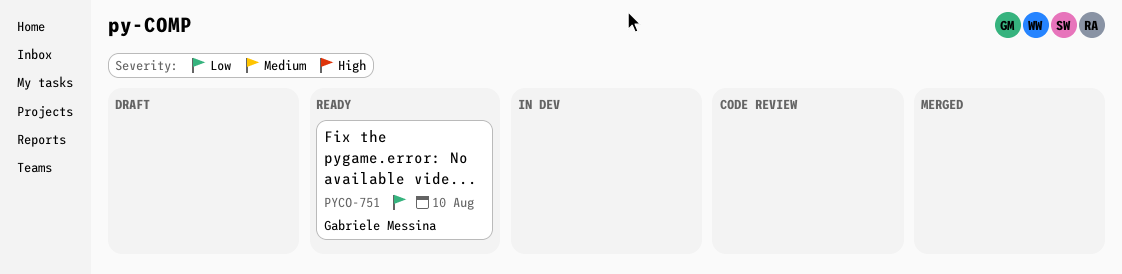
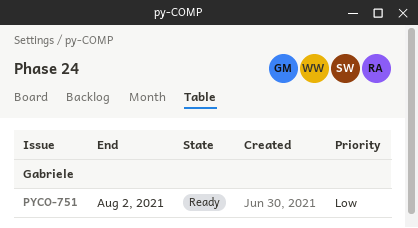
PYCO-751, due: Aug 10 -> Aug 2

